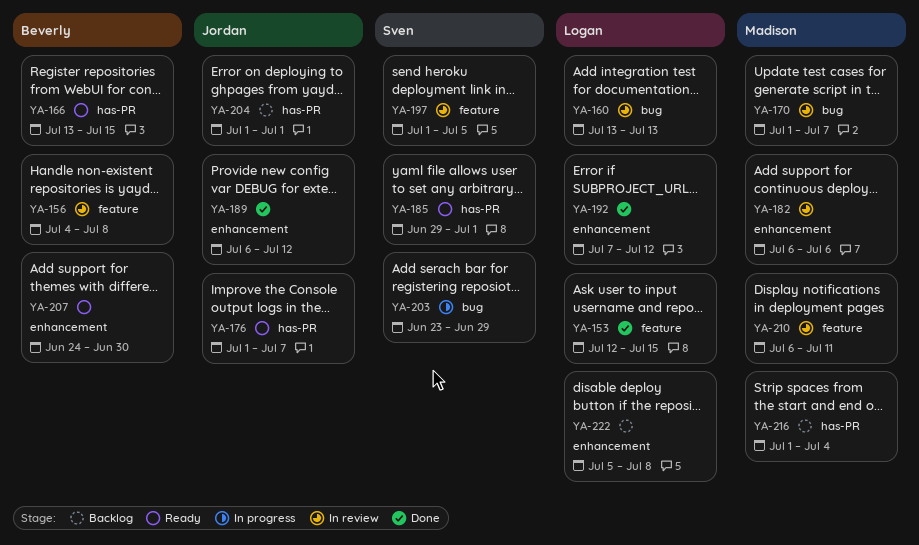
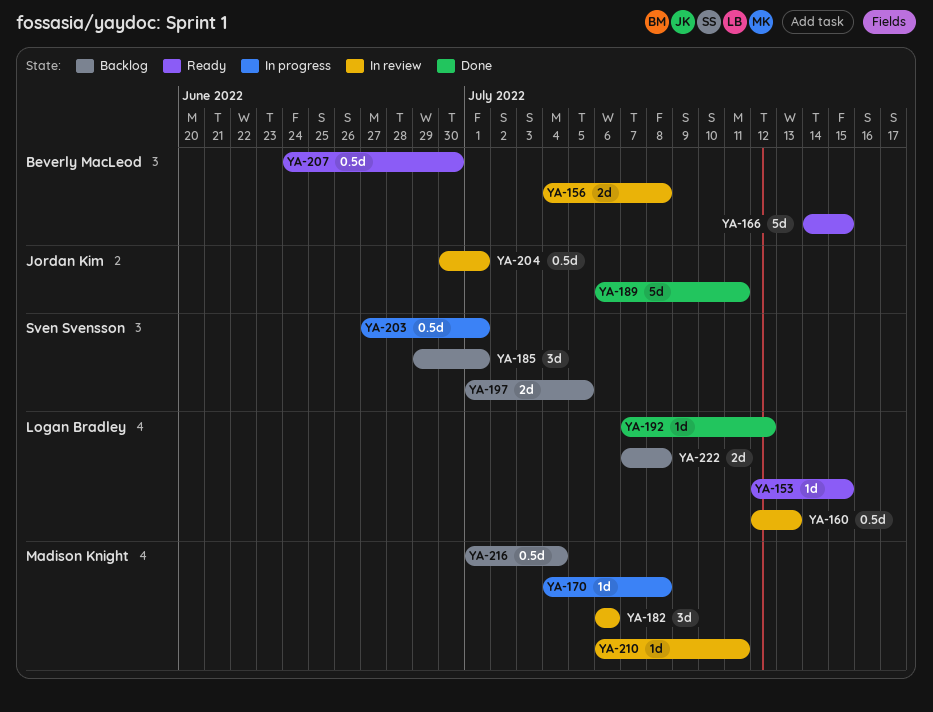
YA-153, status: Done -> Ready
YA-160, start: Jul 13 -> Jul 12
YA-166, start: Jul 13 -> Jul 14
YA-170, status: In review -> In progress
YA-170, start: Jul 1 -> Jul 4
YA-170, due: Jul 7 -> Jul 8
YA-176: present -> none
YA-185, status: Ready -> Backlog
YA-189, due: Jul 12 -> Jul 11
YA-197, status: In review -> Backlog
YA-203, start: Jun 23 -> Jun 27
YA-203, due: Jun 29 -> Jul 1
YA-204, status: Backlog -> In review
YA-204, start: Jul 1 -> Jun 30
YA-222, start: Jul 5 -> Jul 7

